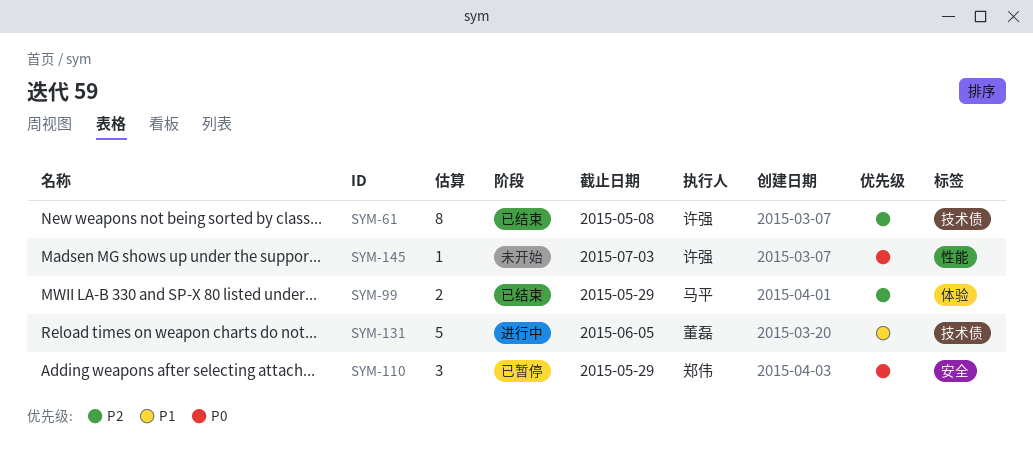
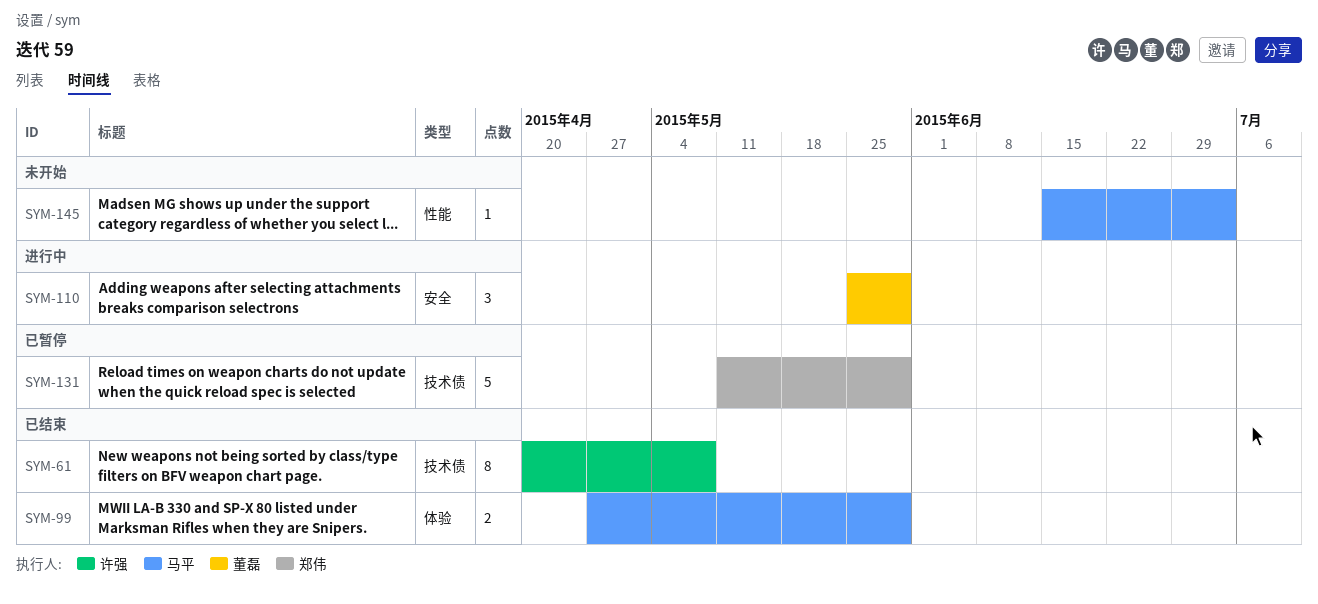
SYM-110, status: 已暂停 -> 进行中
SYM-110, owner: 郑伟 -> 董磊
SYM-131, status: 进行中 -> 已暂停
SYM-131, owner: 董磊 -> 郑伟
SYM-131, due: Jun 5 -> May 29
SYM-145, owner: 许强 -> 马平

